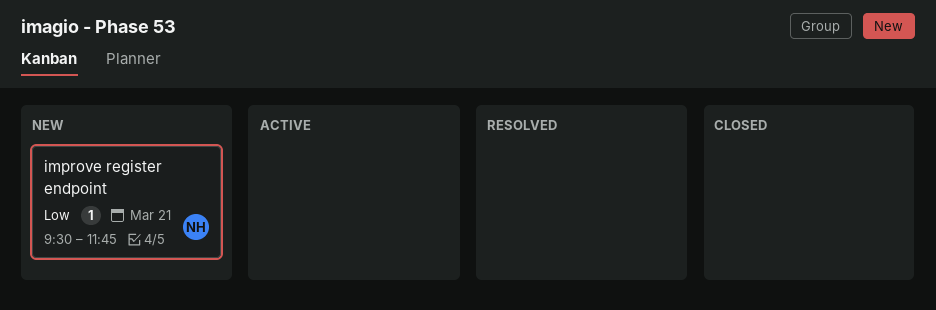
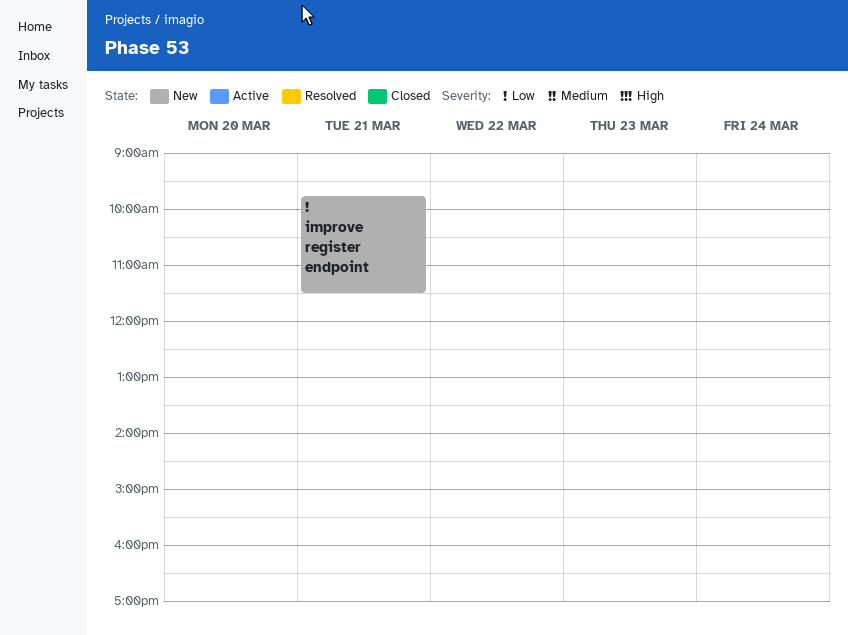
improve register endpoint, begins: 09:30 -> 09:45
improve register endpoint, ends: 11:45 -> 11:30

